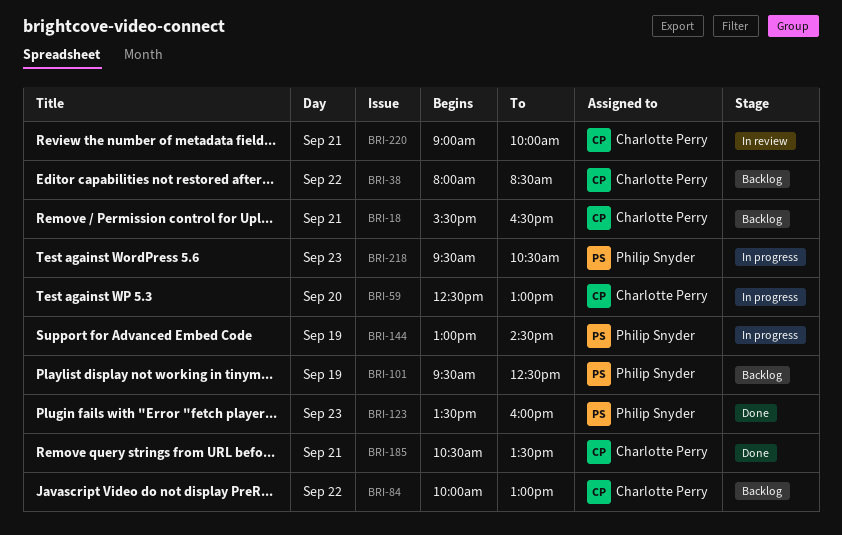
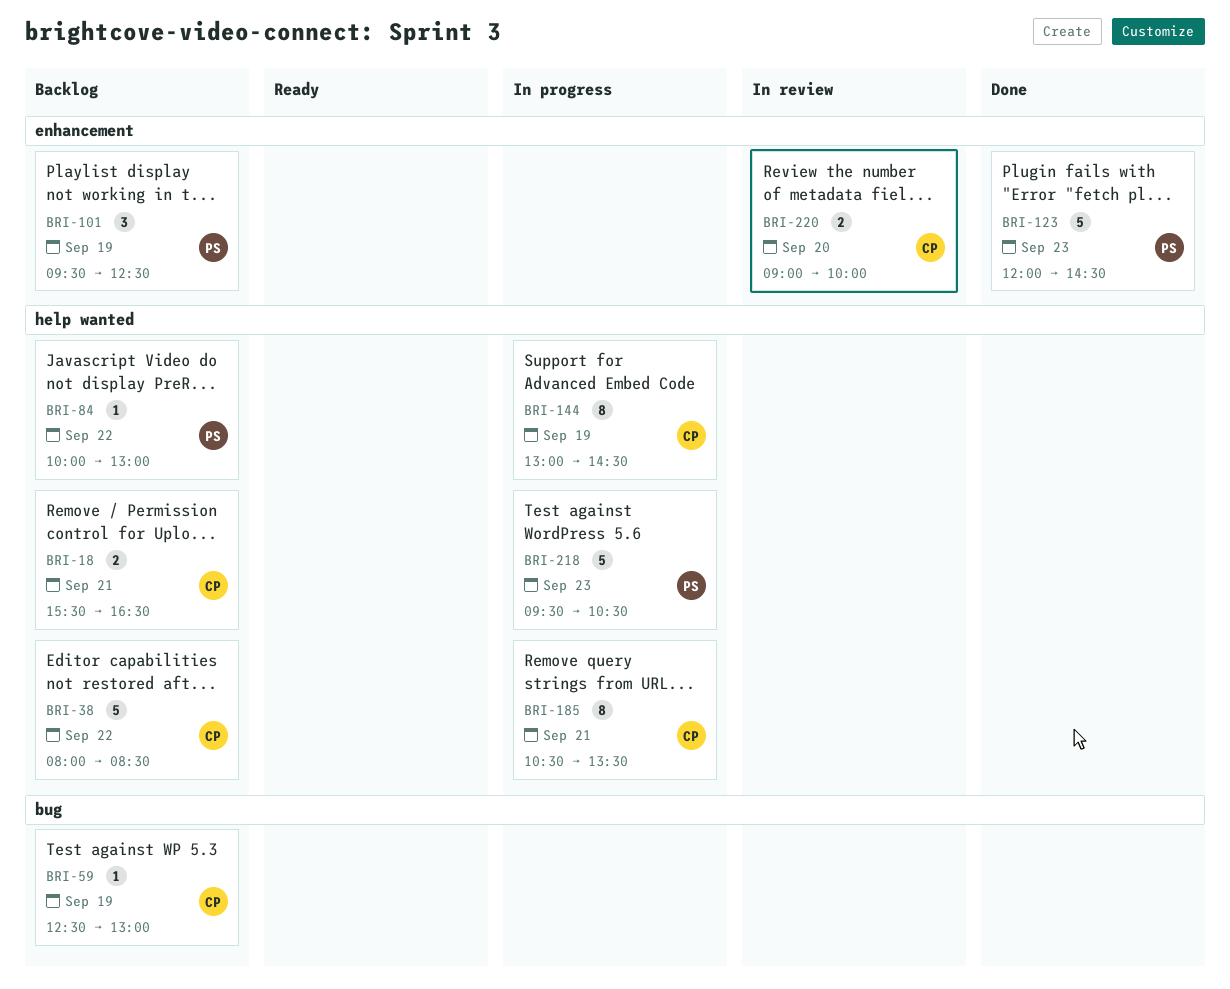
BRI-59, status: In progress -> Backlog
BRI-59, day: Sep 20 -> Sep 19
BRI-84, owner: Charlotte Perry -> Philip Snyder
BRI-123, begins: 13:30 -> 12:00
BRI-123, ends: 16:00 -> 14:30
BRI-144, owner: Philip Snyder -> Charlotte Perry
BRI-185, status: Done -> In progress
BRI-220, day: Sep 21 -> Sep 20

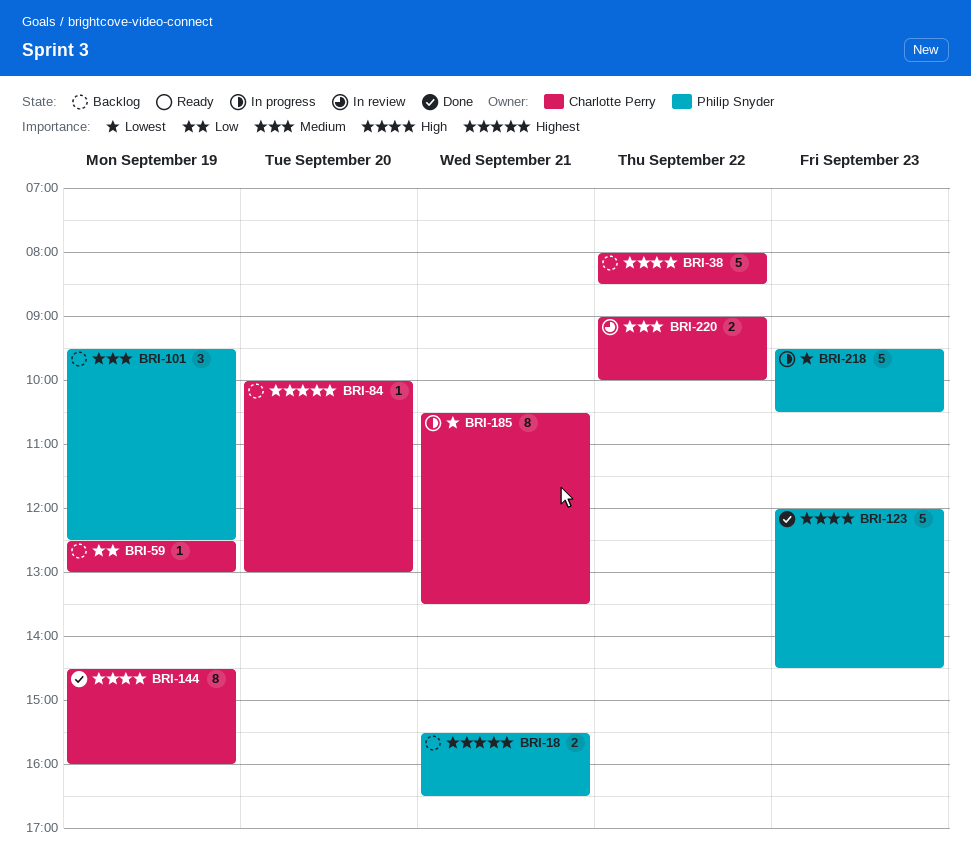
BRI-18, owner: Charlotte Perry -> Philip Snyder
BRI-84, owner: Philip Snyder -> Charlotte Perry
BRI-84, day: Sep 22 -> Sep 20
BRI-144, status: In progress -> Done
BRI-144, begins: 13:00 -> 14:30
BRI-144, ends: 14:30 -> 16:00
BRI-220, day: Sep 20 -> Sep 22

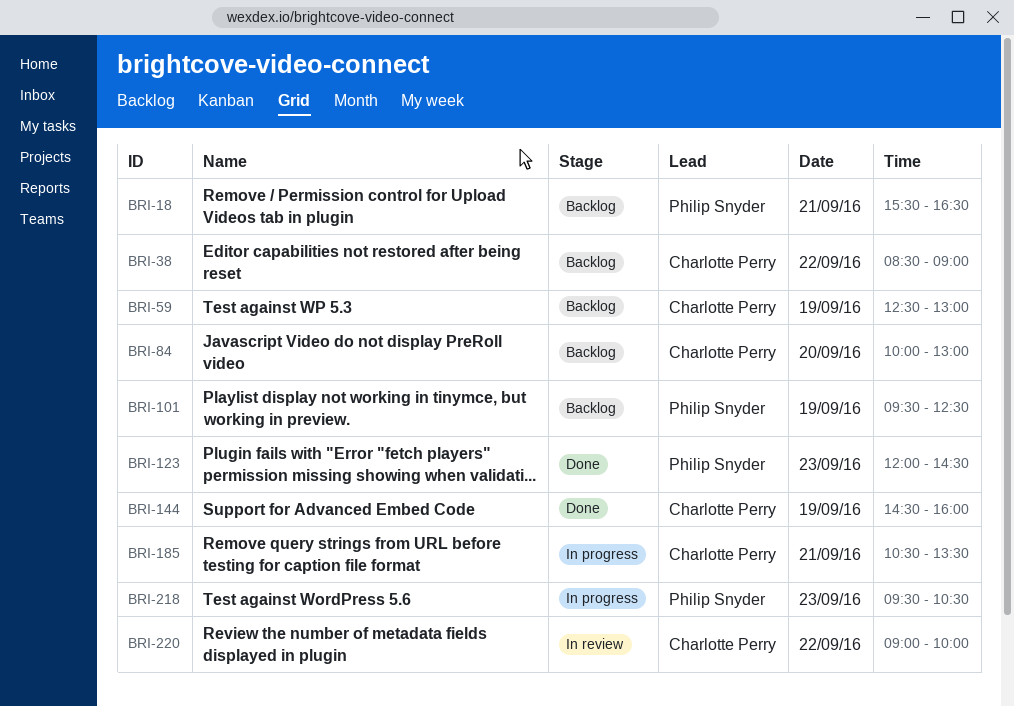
BRI-38, begins: 08:00 -> 08:30
BRI-38, ends: 08:30 -> 09:00

